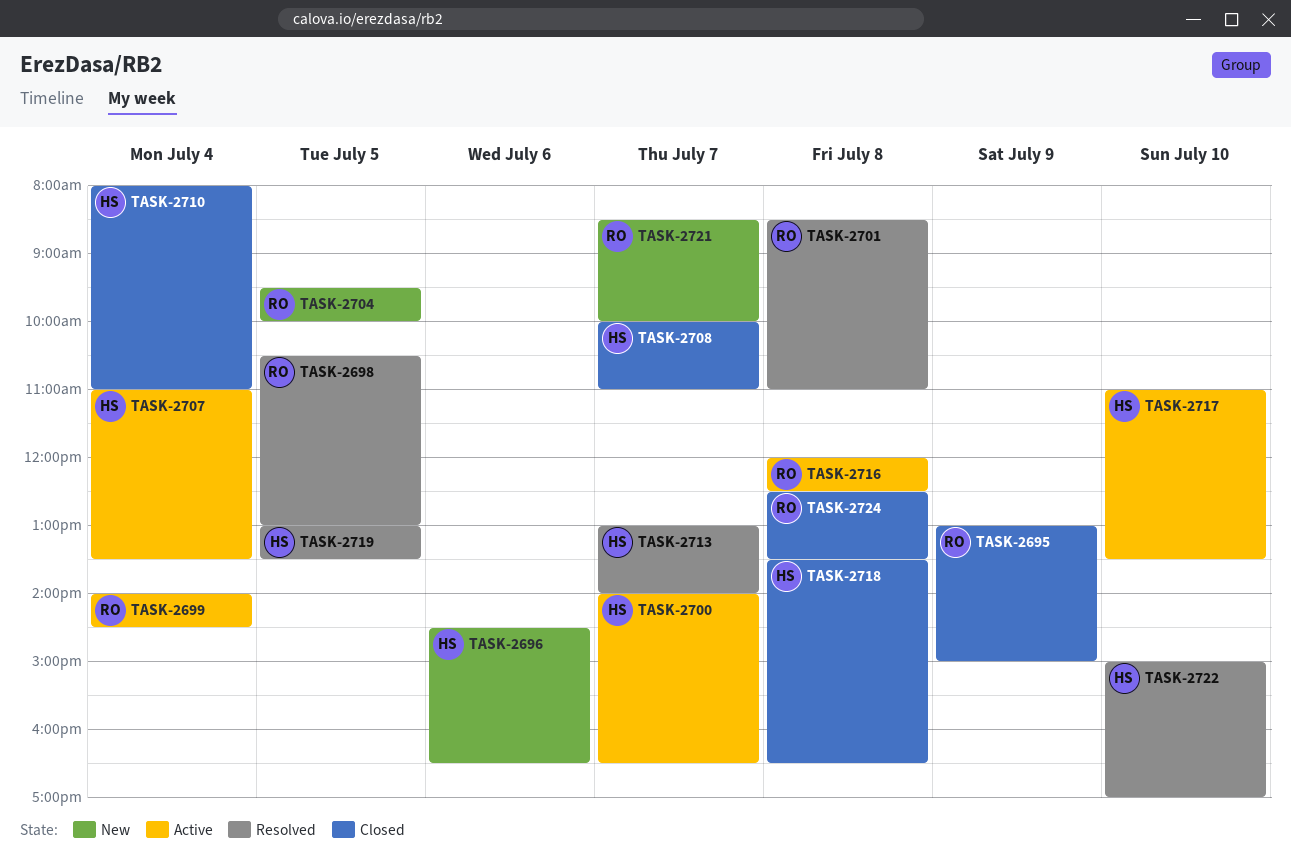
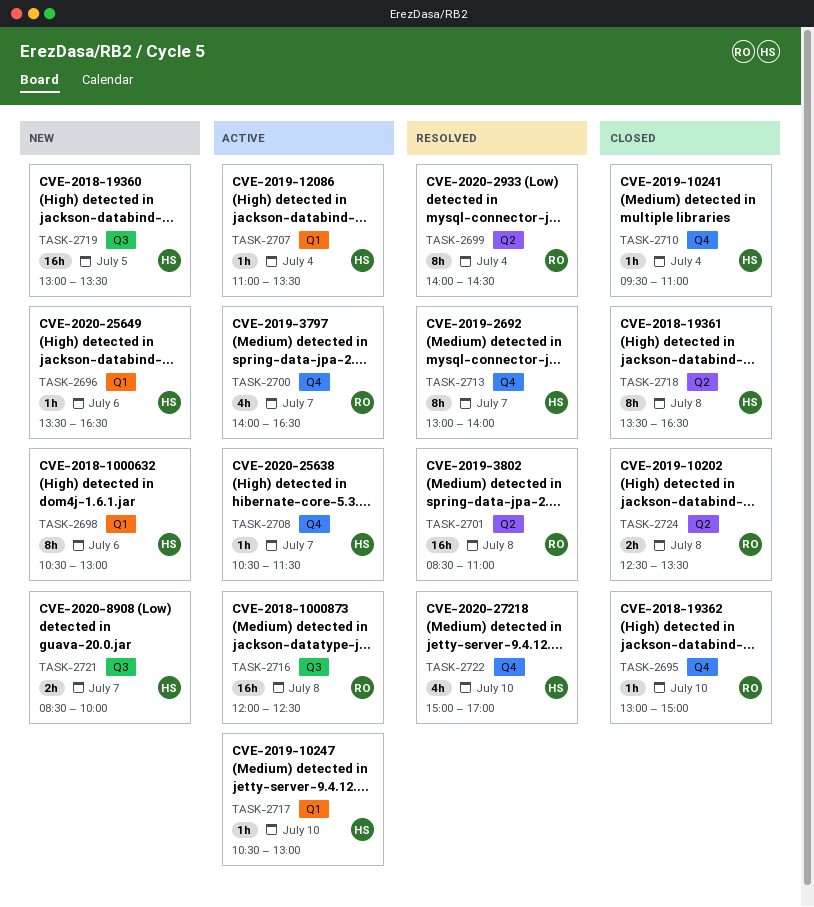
TASK-2695, day: Jul 9 -> Jul 10
TASK-2696, begins: 14:30 -> 13:30
TASK-2698, status: Resolved -> New
TASK-2698, owner: RO -> HS
TASK-2698, day: Jul 5 -> Jul 6
TASK-2699, status: Active -> Resolved
TASK-2700, owner: HS -> RO
TASK-2704: present -> none
TASK-2708, status: Closed -> Active
TASK-2708, begins: 10:00 -> 10:30
TASK-2708, ends: 11:00 -> 11:30
TASK-2710, begins: 08:00 -> 09:30
TASK-2717, begins: 11:00 -> 10:30
TASK-2717, ends: 13:30 -> 13:00
TASK-2719, status: Resolved -> New
TASK-2721, owner: RO -> HS

